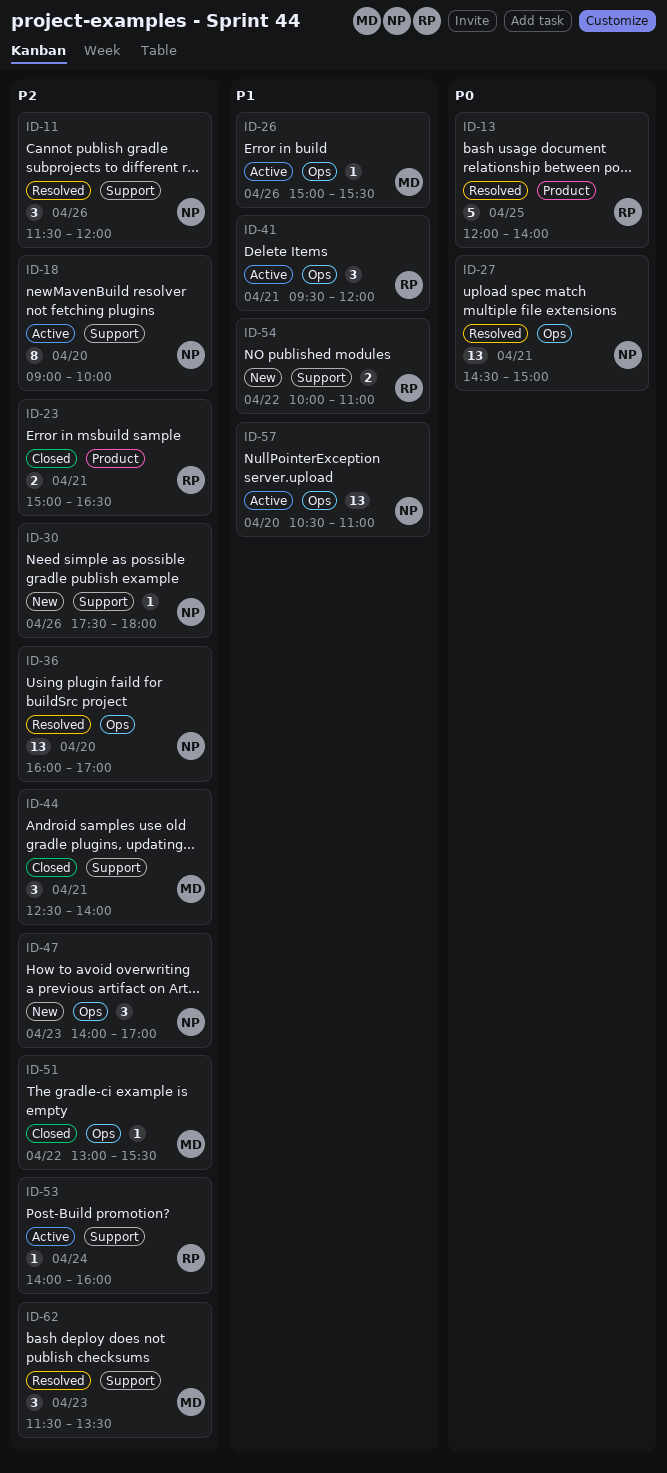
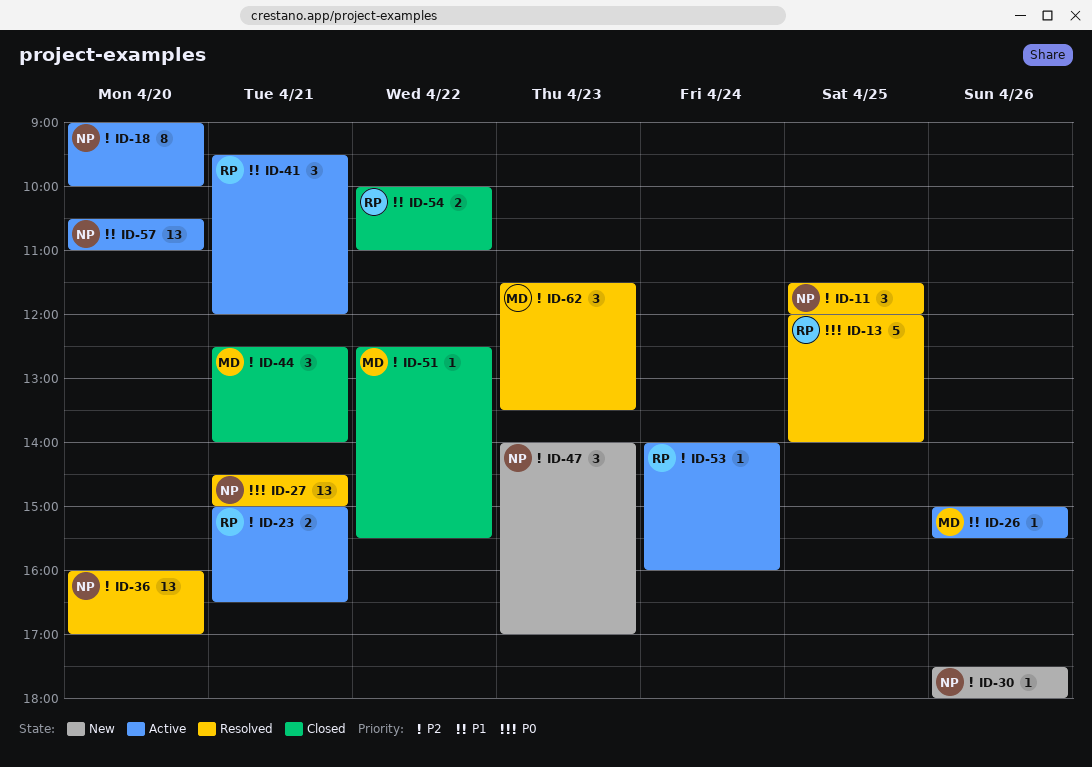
ID-11, day: Apr 26 -> Apr 25
ID-23, status: Closed -> Active
ID-51, begins: 13:00 -> 12:30
ID-54, status: New -> Closed

